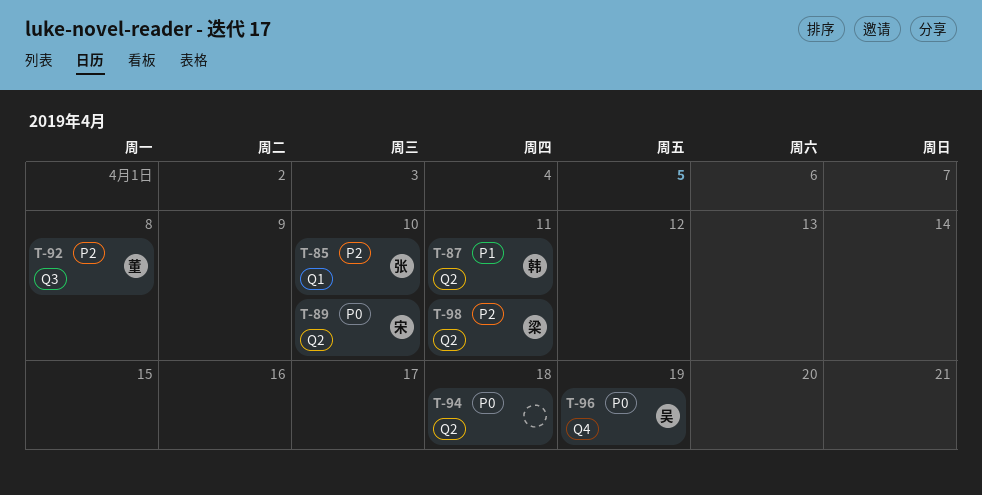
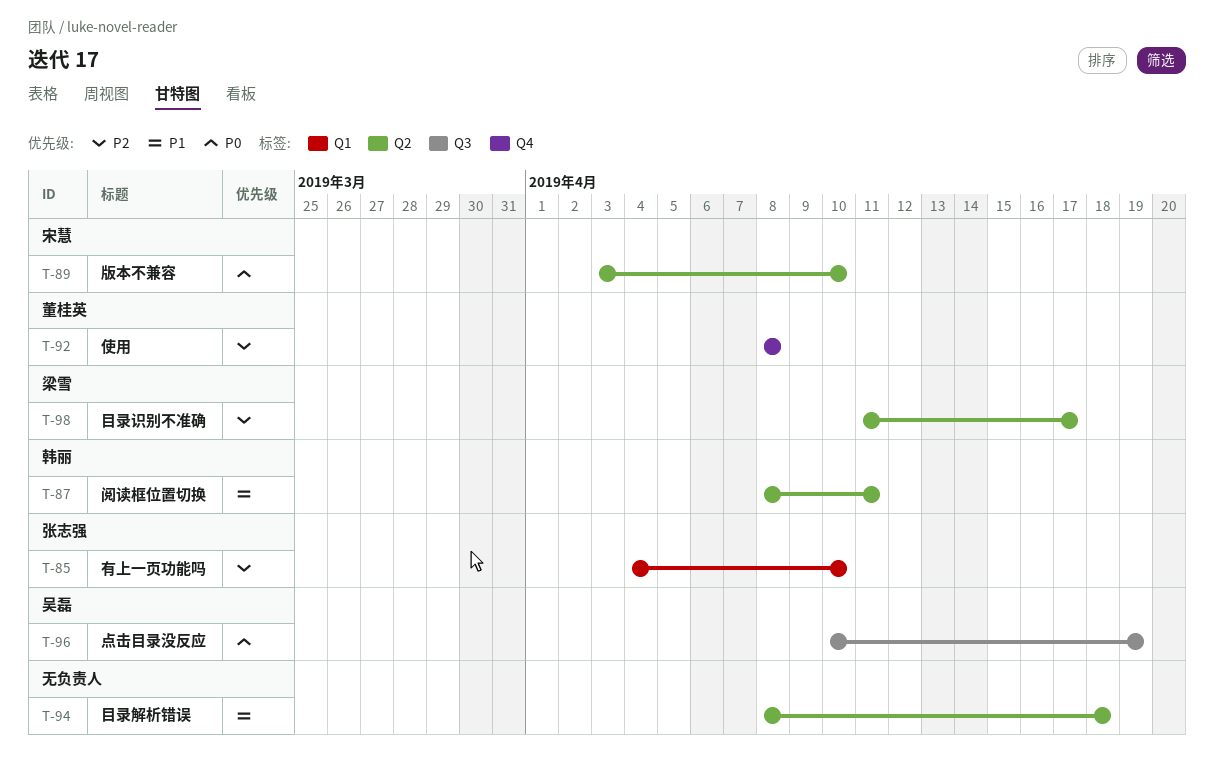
T-92, label: Q3 -> Q4
T-94, priority: P0 -> P1
T-96, label: Q4 -> Q3
T-98, due: Apr 11 -> Apr 17

